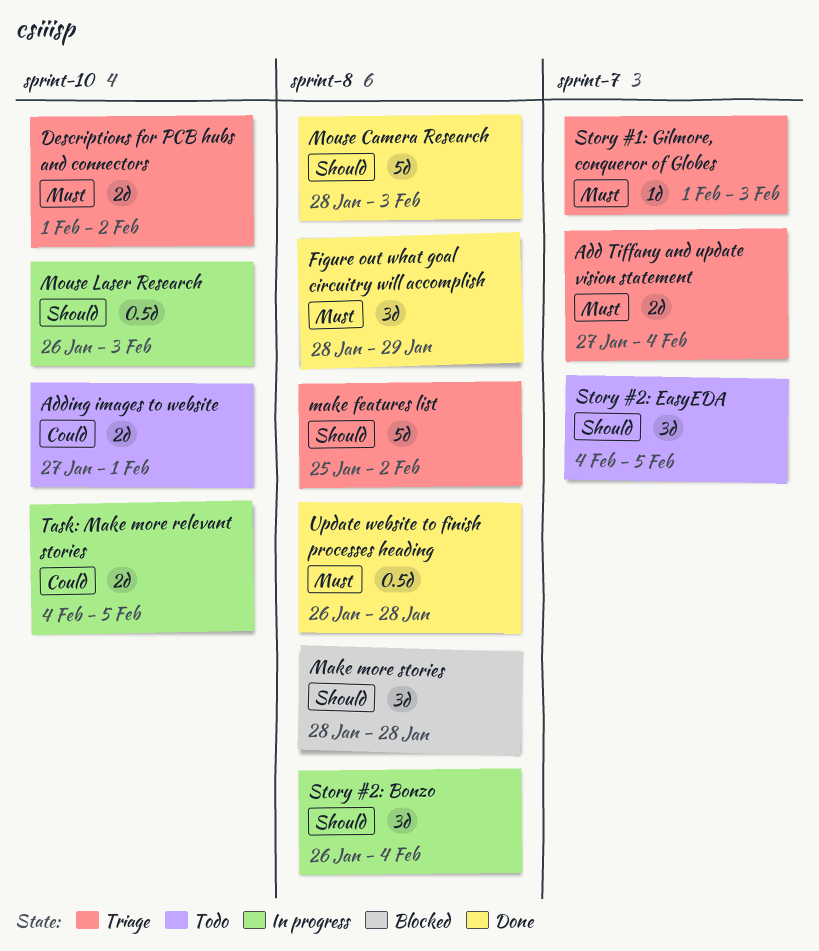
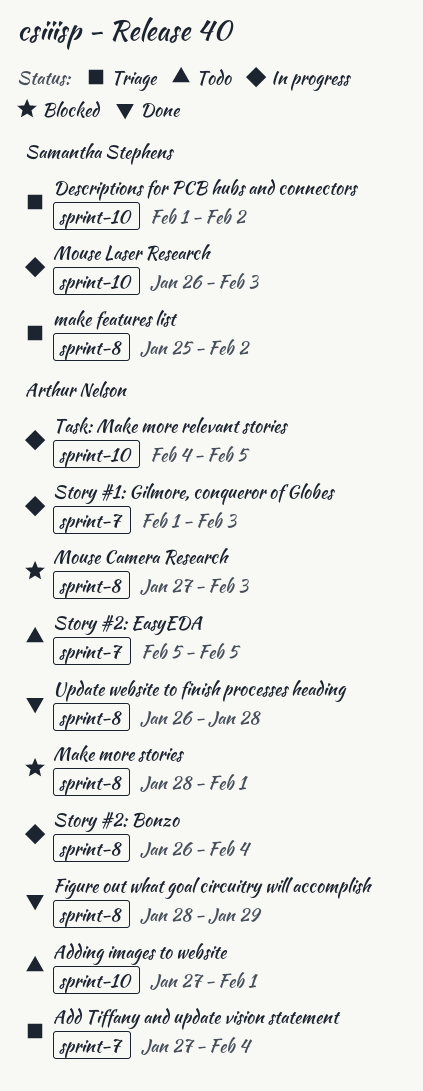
Make more stories, due: Jan 28 -> Feb 1
Mouse Camera Research, status: Done -> Blocked
Mouse Camera Research, start: Jan 28 -> Jan 27
Story #1: Gilmore, conqueror of Globes, status: Triage -> In progress
Story #2: EasyEDA, start: Feb 4 -> Feb 5

